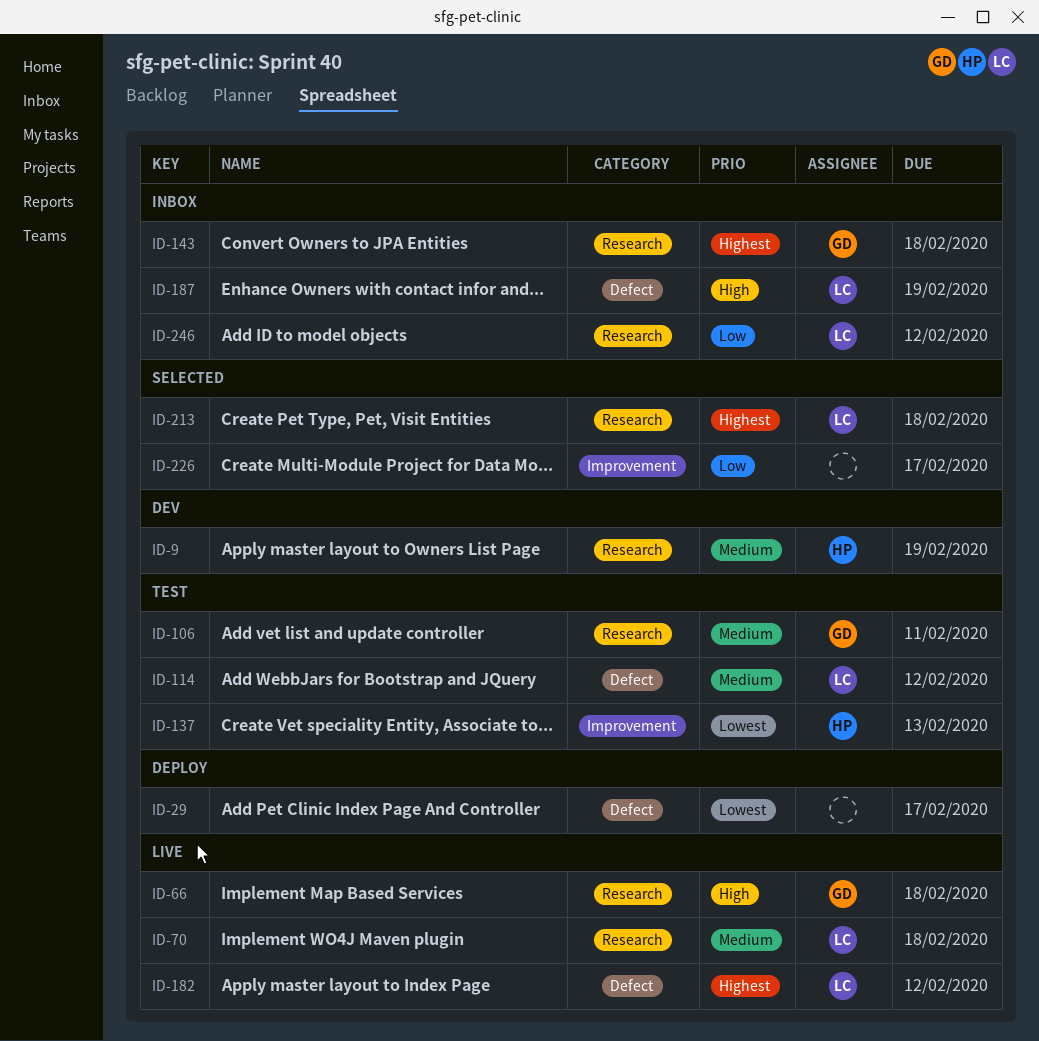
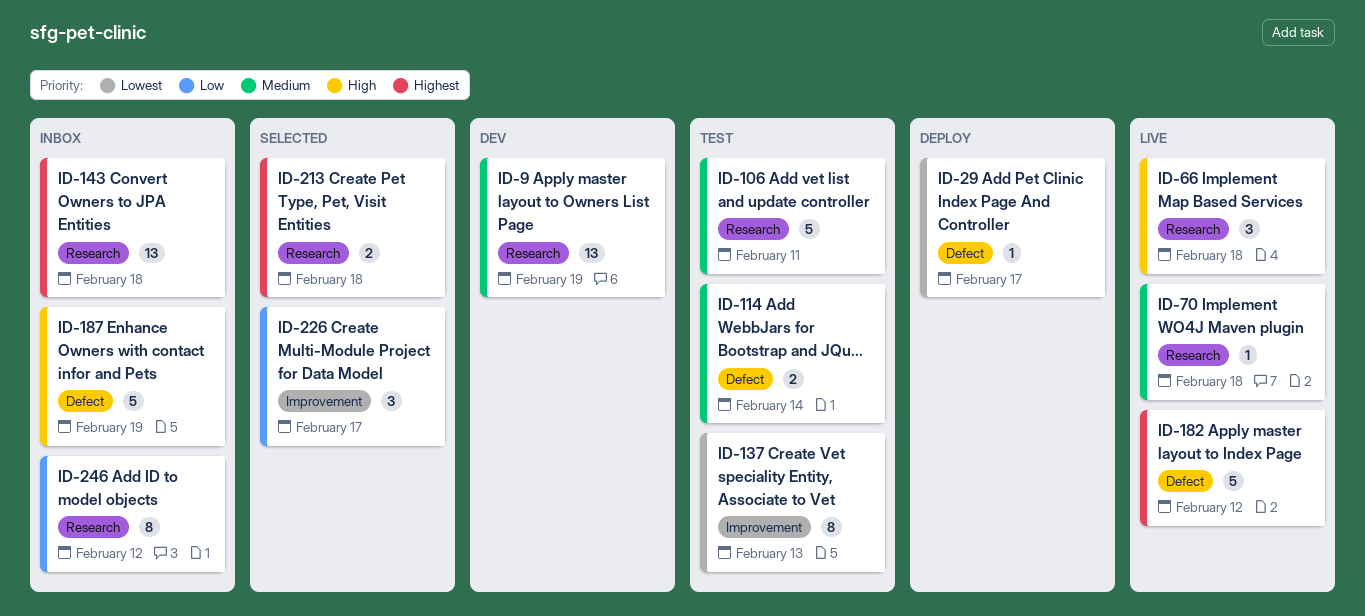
ID-114, due: Feb 12 -> Feb 14

